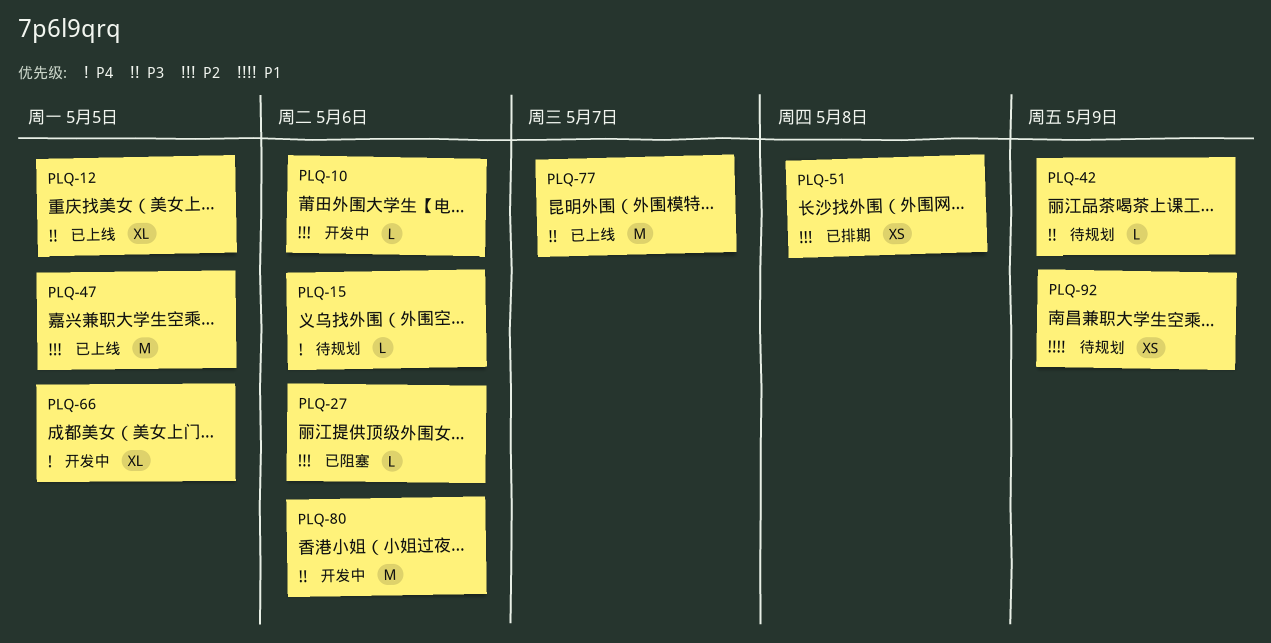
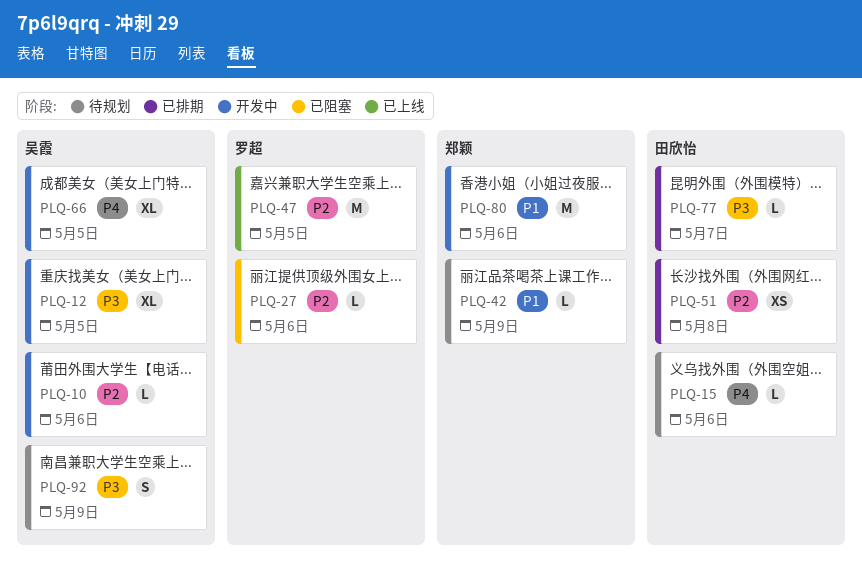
PLQ-12, status: 已上线 -> 开发中
PLQ-42, priority: P3 -> P1
PLQ-77, status: 已上线 -> 已排期
PLQ-77, estimate: M -> L
PLQ-80, priority: P3 -> P1
PLQ-92, priority: P1 -> P3
PLQ-92, estimate: XS -> S

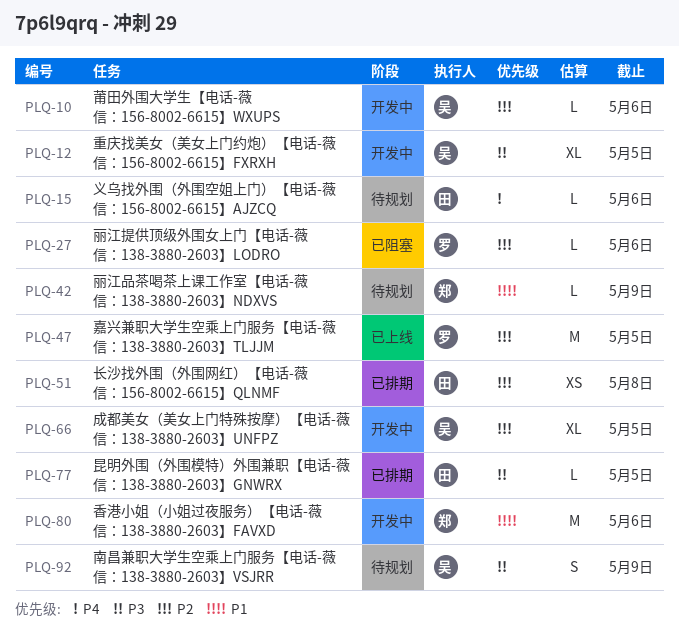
PLQ-66, priority: P4 -> P2
PLQ-77, due: May 7 -> May 5

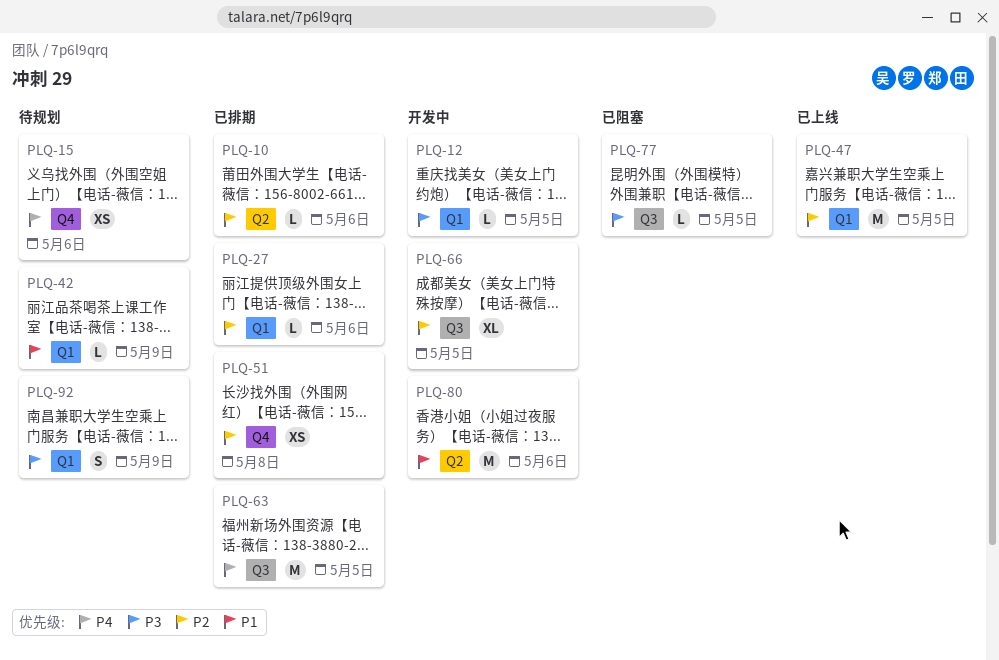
PLQ-10, status: 开发中 -> 已排期
PLQ-12, estimate: XL -> L
PLQ-15, estimate: L -> XS
PLQ-27, status: 已阻塞 -> 已排期
PLQ-63: none -> present
PLQ-77, status: 已排期 -> 已阻塞

